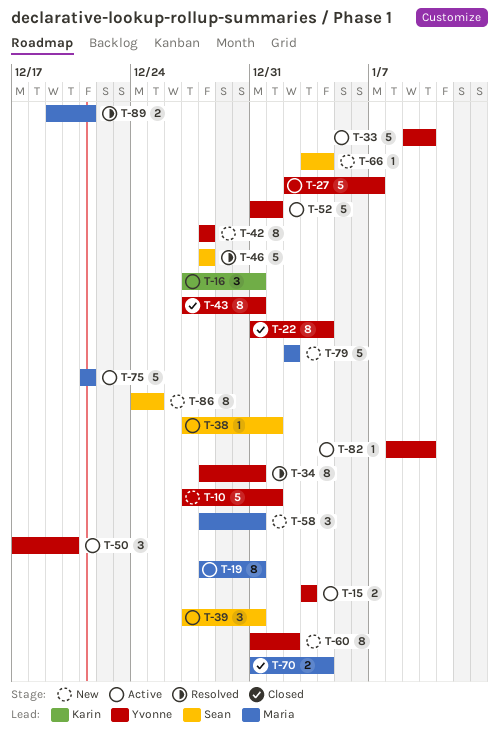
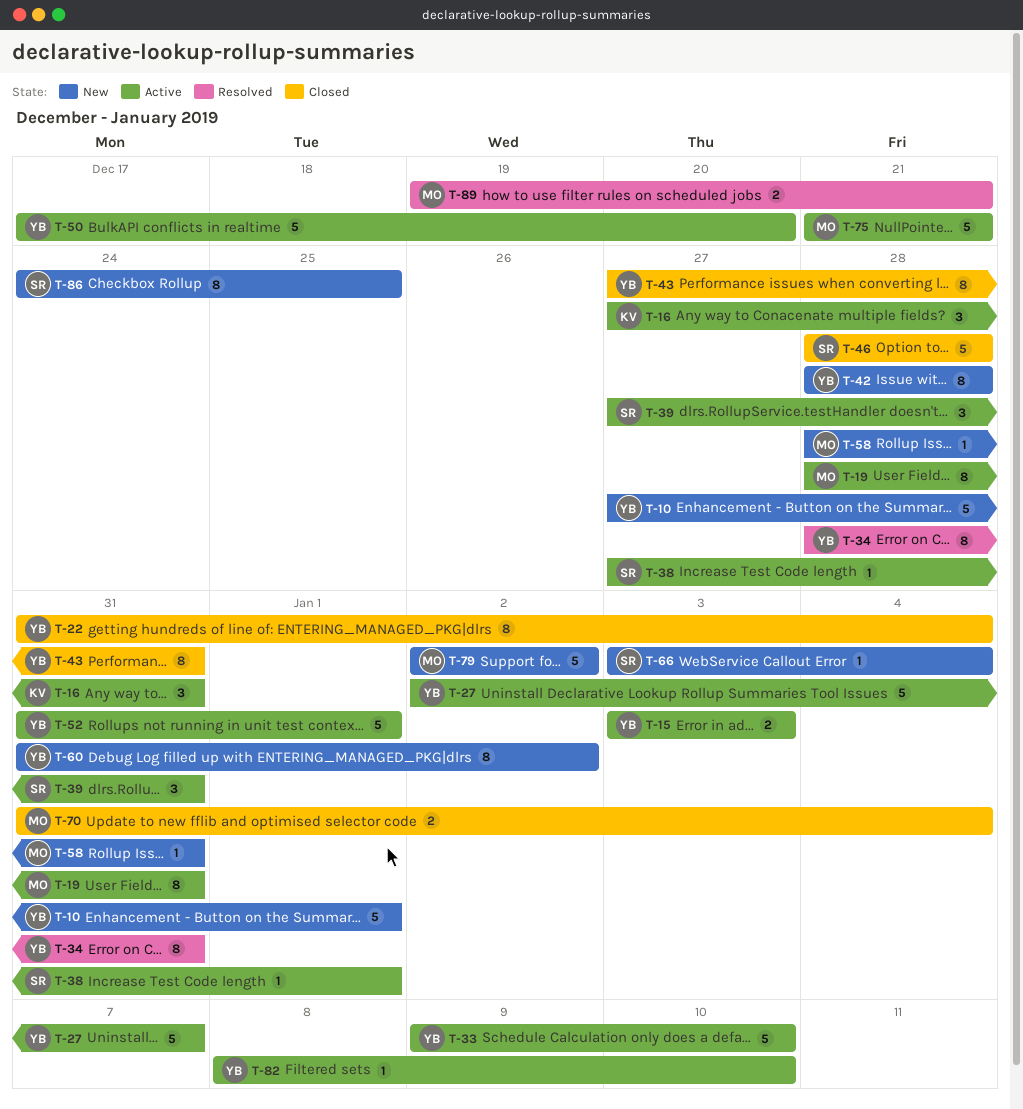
T-46, status: Resolved -> Closed
T-50, estimate: 3 -> 5
T-58, estimate: 3 -> 1

